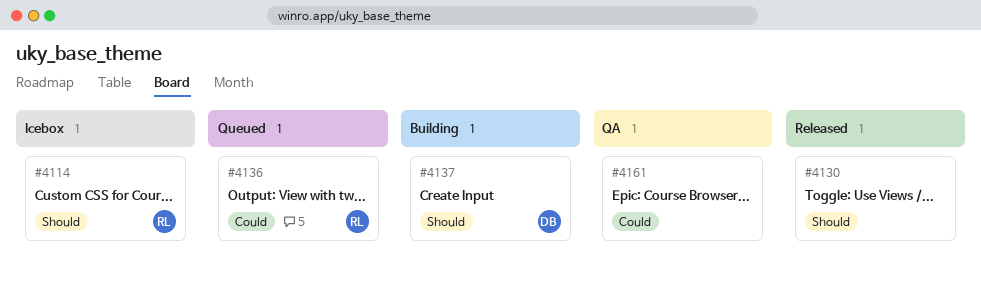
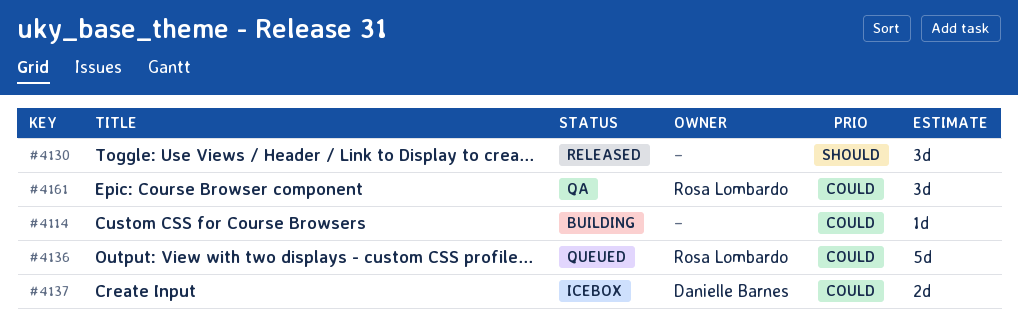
#4114, status: Icebox -> Building
#4114, owner: Rosa Lombardo -> none
#4114, priority: Should -> Could
#4137, status: Building -> Icebox
#4137, priority: Should -> Could
#4161, owner: none -> Rosa Lombardo

